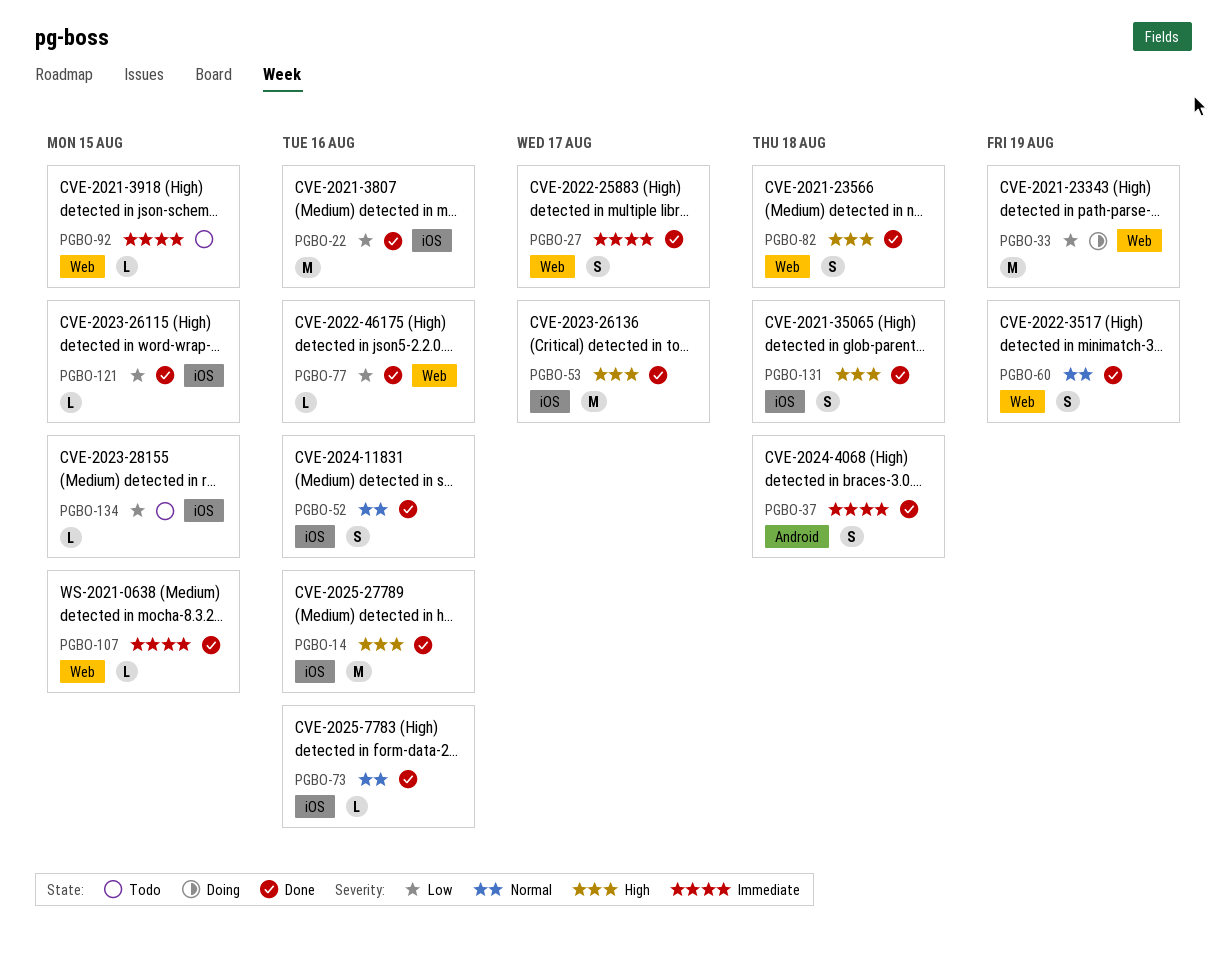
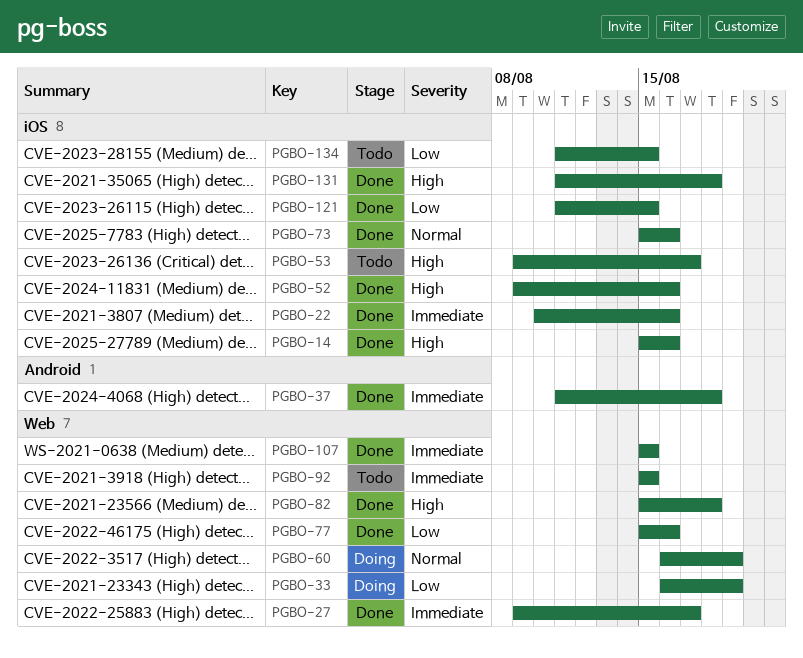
PGBO-22, priority: Low -> Immediate
PGBO-52, priority: Normal -> High
PGBO-53, status: Done -> Todo
PGBO-60, status: Done -> Doing

